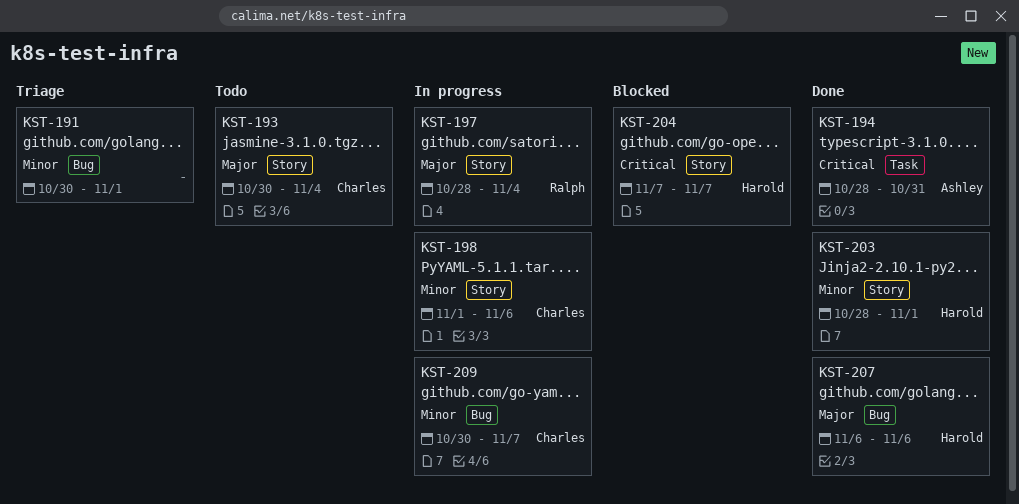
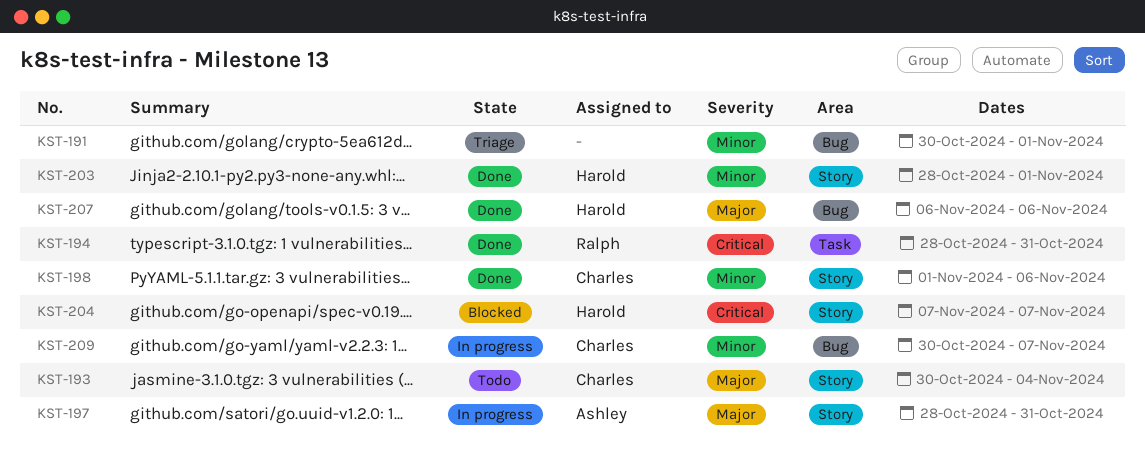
KST-194, owner: Ashley -> Ralph
KST-197, owner: Ralph -> Ashley
KST-197, due: Nov 4 -> Oct 31
KST-198, status: In progress -> Done

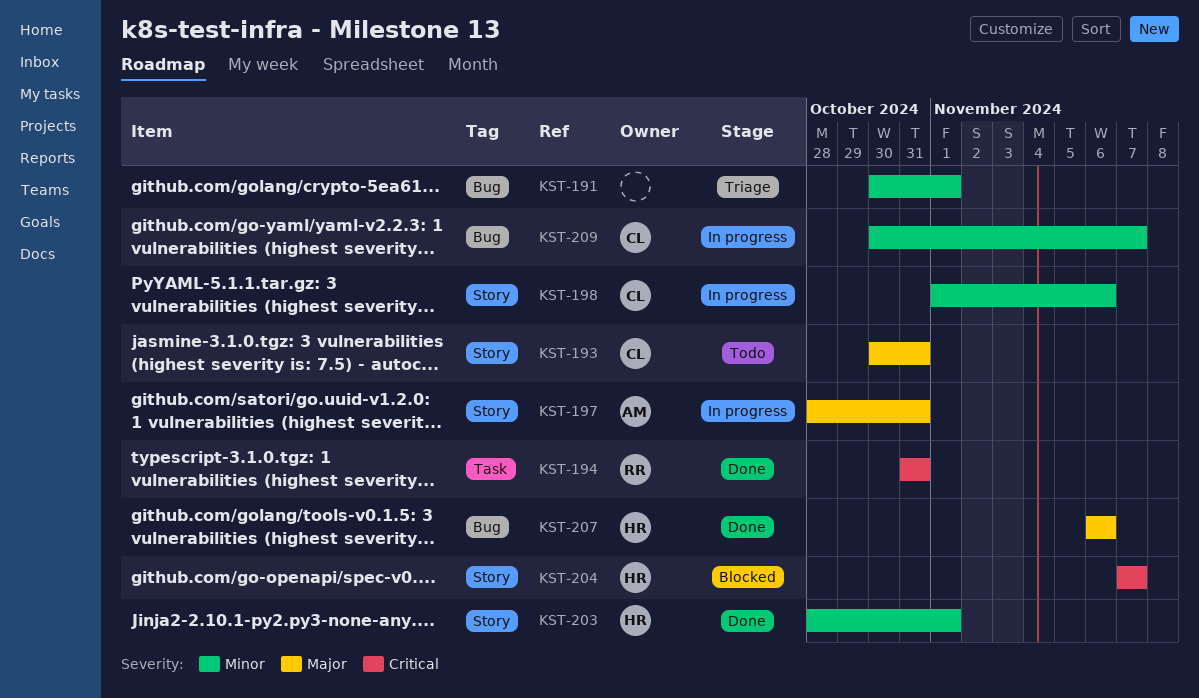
KST-193, due: Nov 4 -> Oct 31
KST-194, start: Oct 28 -> Oct 31
KST-198, status: Done -> In progress

